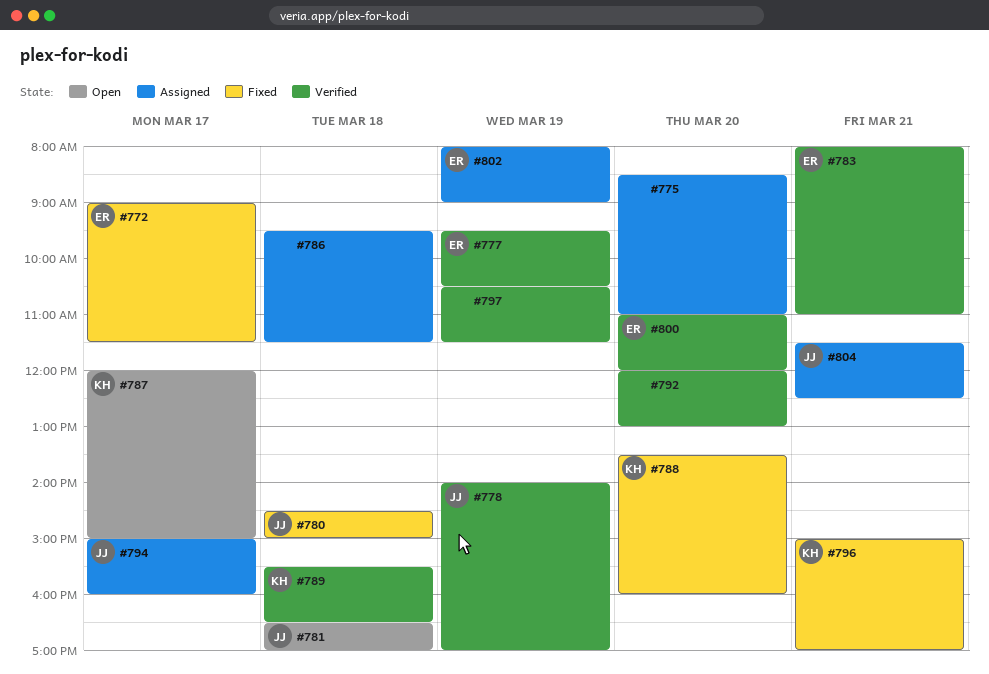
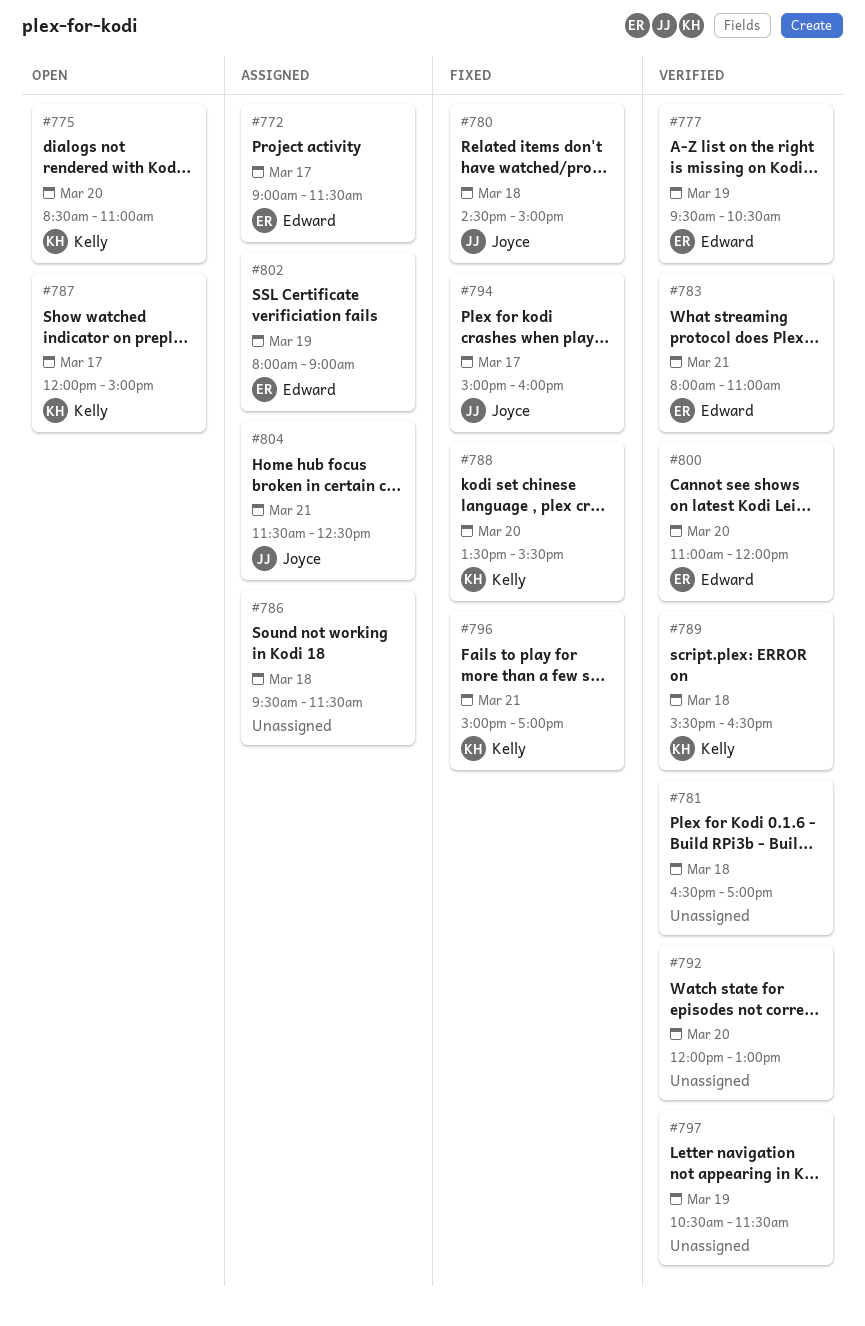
#772, status: Fixed -> Assigned
#775, status: Assigned -> Open
#775, owner: none -> Kelly
#778: present -> none
#781, status: Open -> Verified
#781, owner: Joyce -> none
#788, ends: 16:00 -> 15:30
#794, status: Assigned -> Fixed

